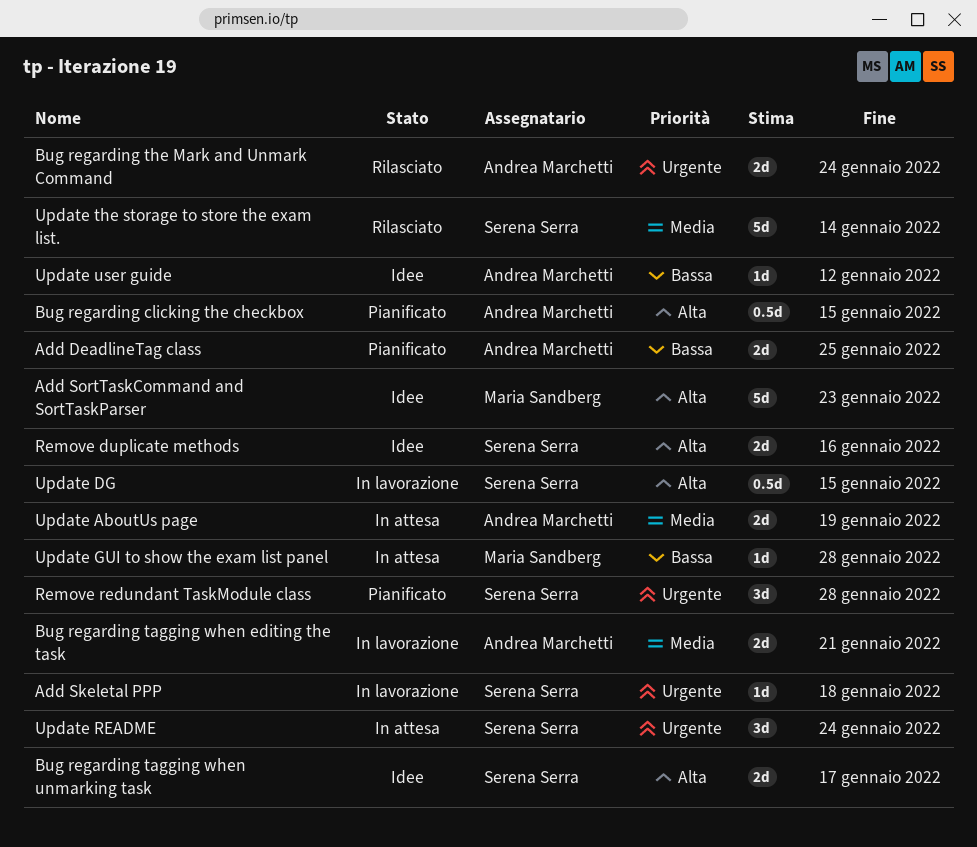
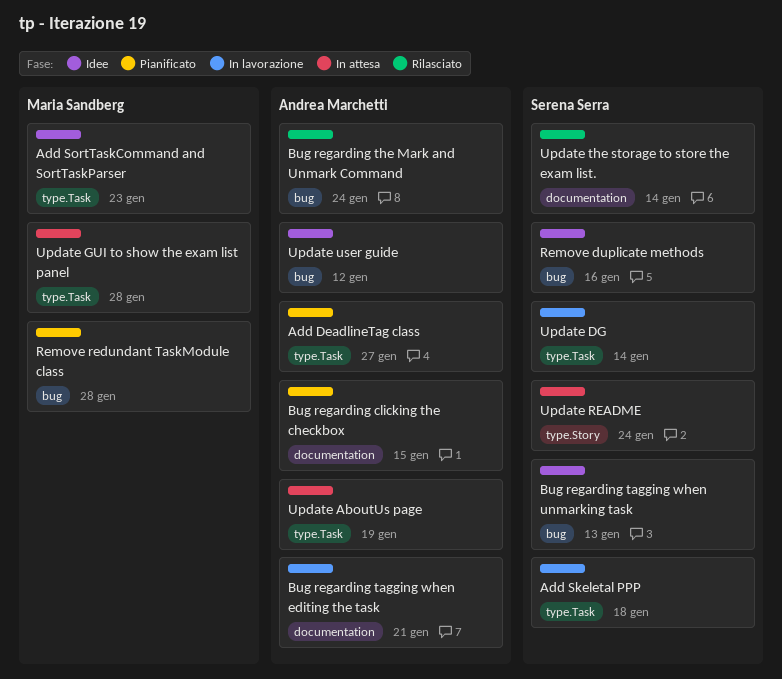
Add DeadlineTag class, due: Jan 25 -> Jan 27
Bug regarding tagging when unmarking task, due: Jan 17 -> Jan 13
Remove redundant TaskModule class, owner: Serena Serra -> Maria Sandberg
Update DG, due: Jan 15 -> Jan 14

